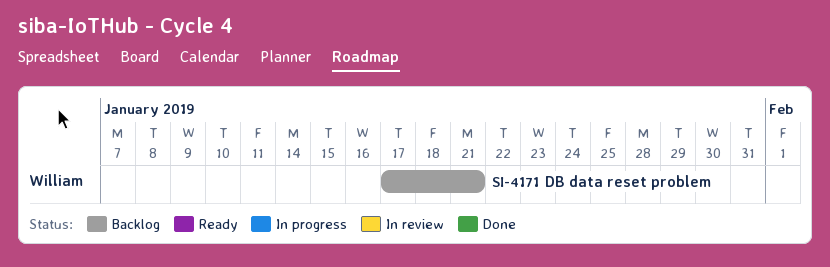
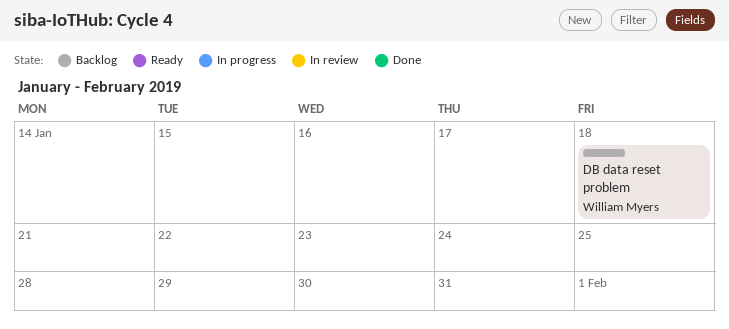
DB data reset problem, due: Jan 21 -> Jan 18

